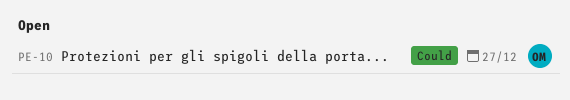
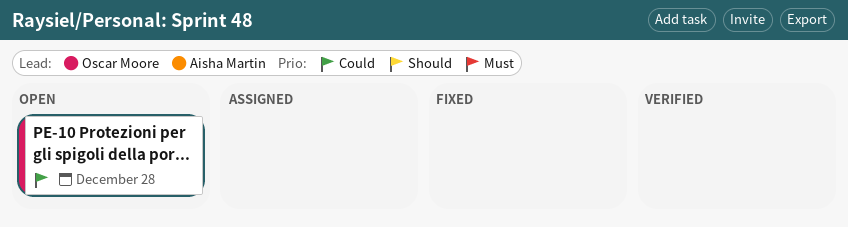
PE-10, due: Dec 27 -> Dec 28

